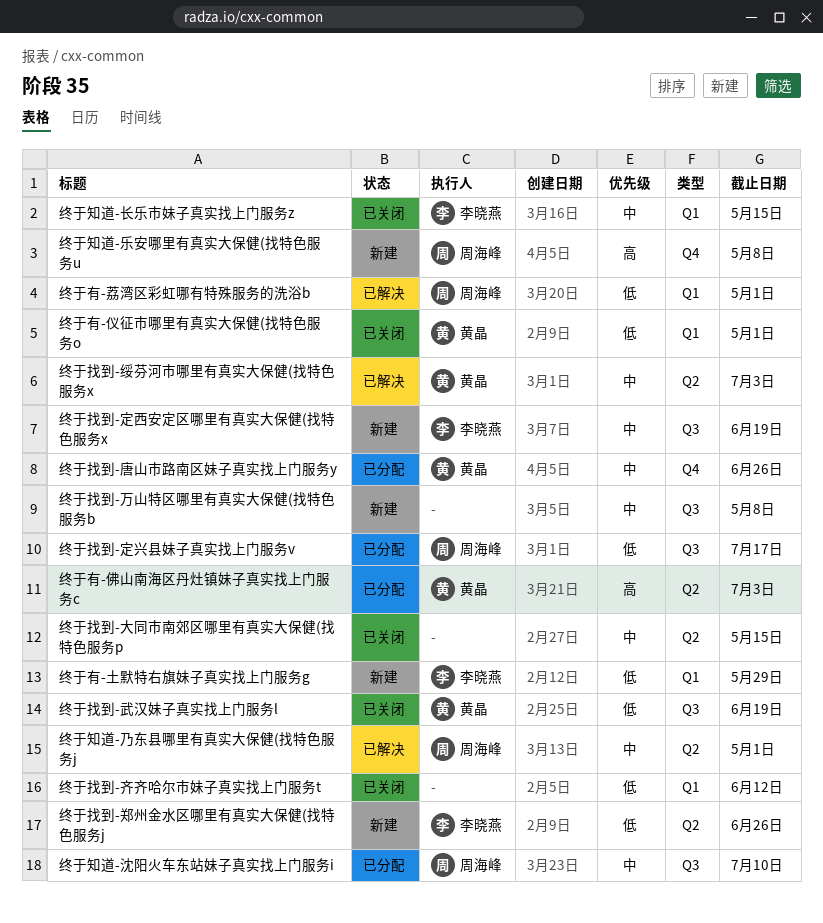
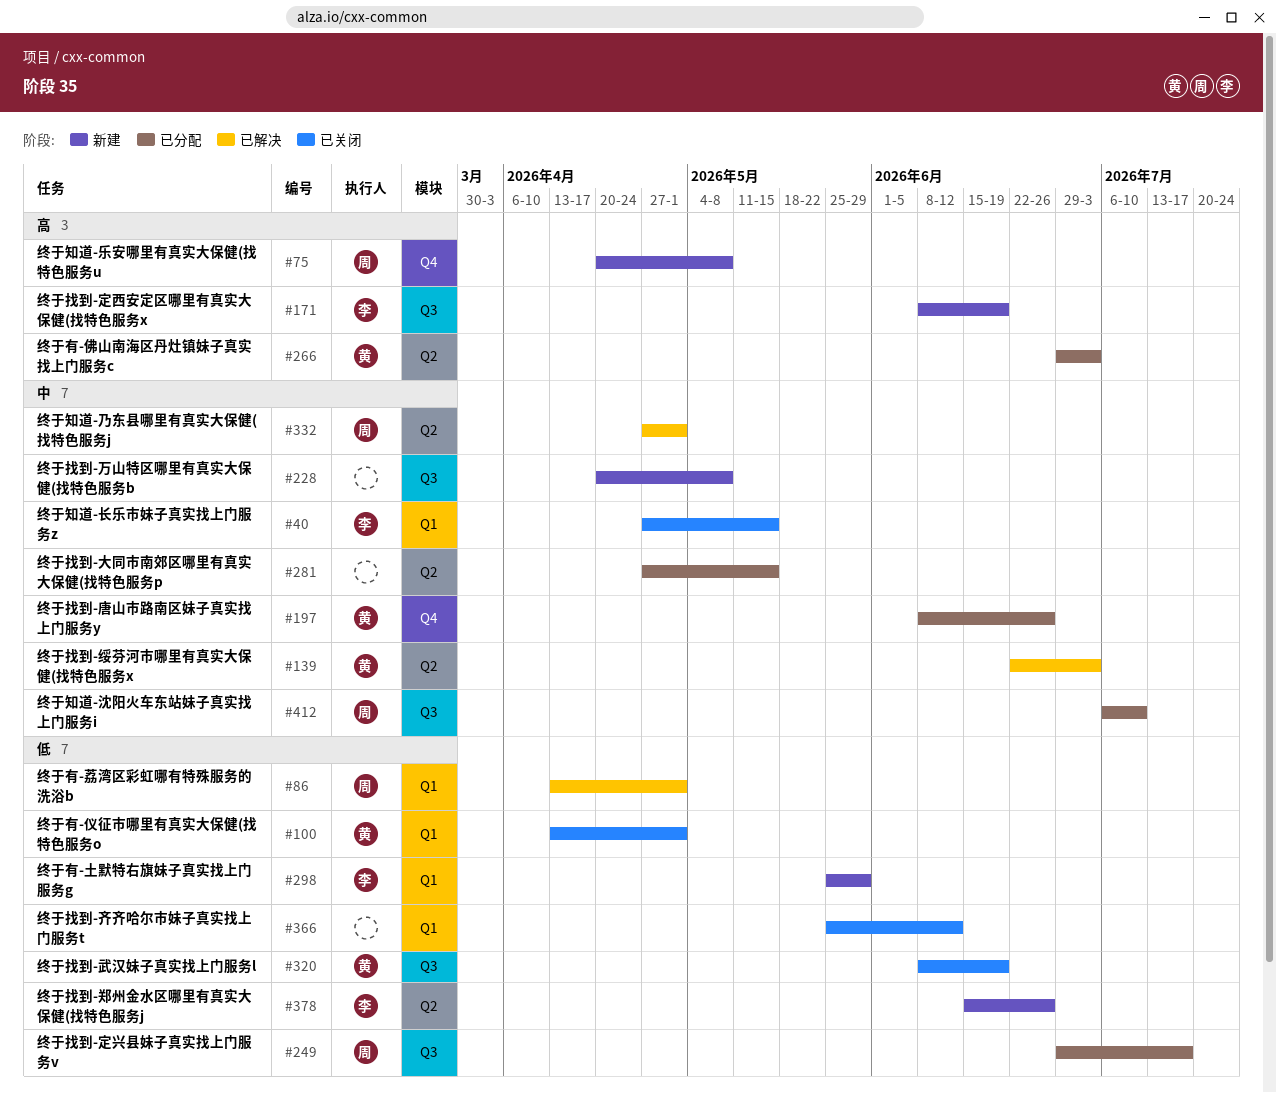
终于找到-大同市南郊区哪里有真实大保健(找特色服务p, status: 已关闭 -> 已分配
终于找到-定西安定区哪里有真实大保健(找特色服务x, priority: 中 -> 高

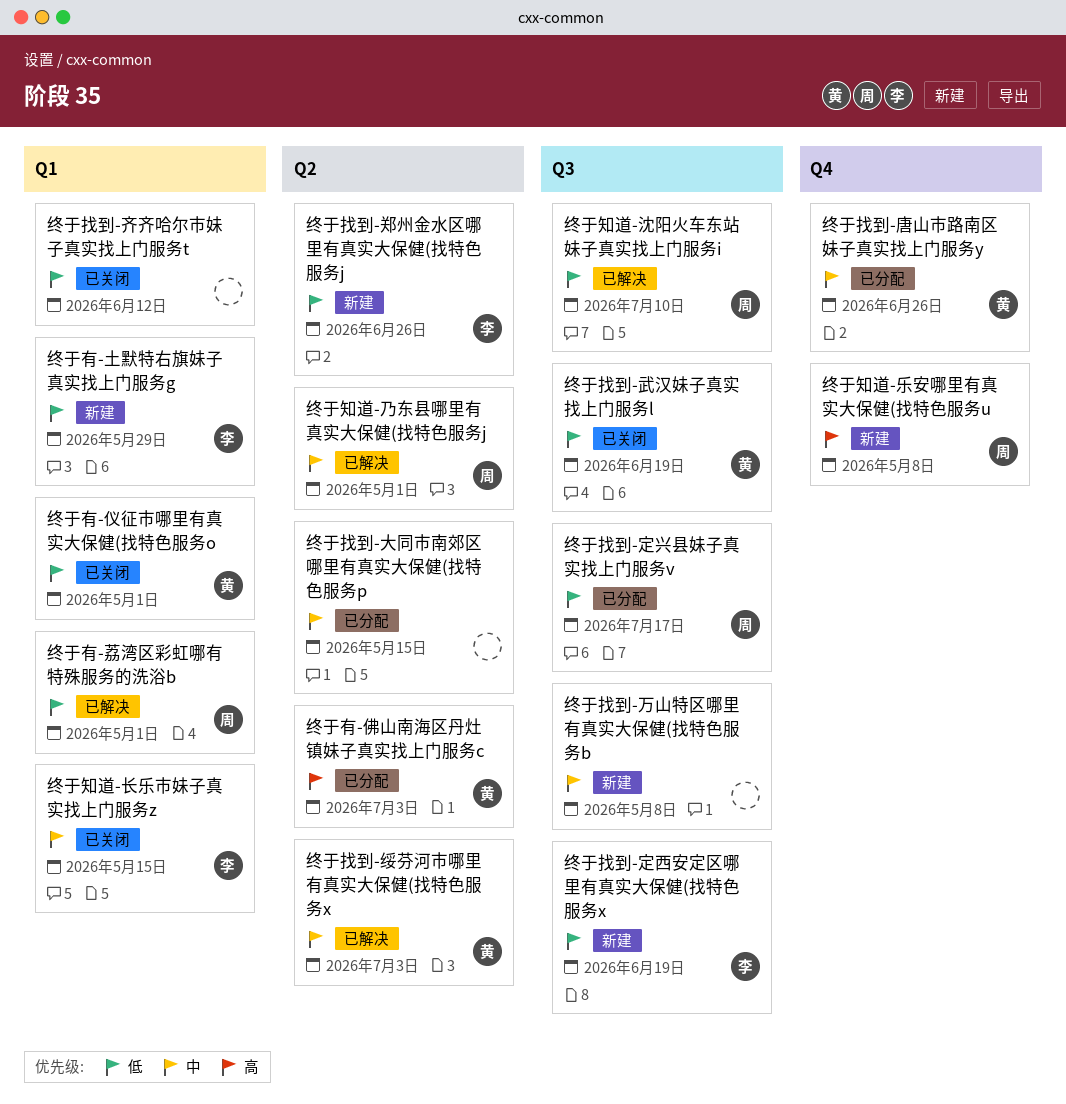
终于找到-定西安定区哪里有真实大保健(找特色服务x, priority: 高 -> 低
终于知道-沈阳火车东站妹子真实找上门服务i, status: 已分配 -> 已解决
终于知道-沈阳火车东站妹子真实找上门服务i, priority: 中 -> 低

